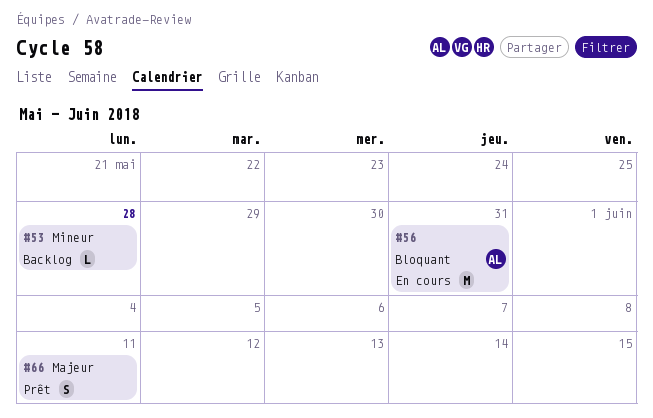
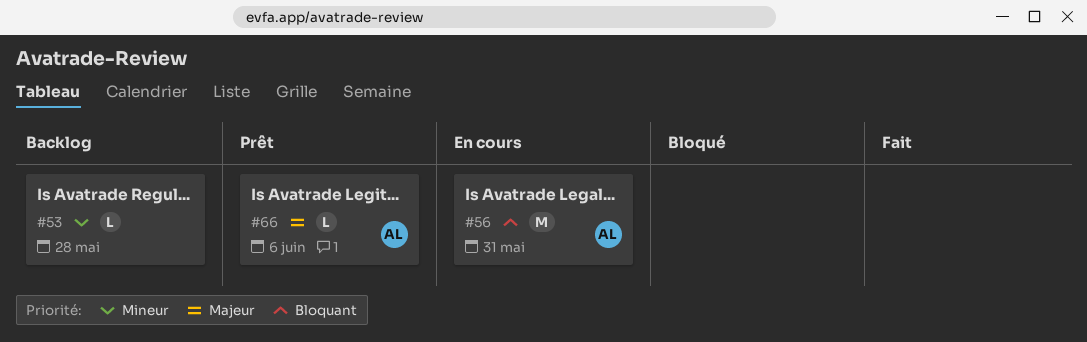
#66, owner: none -> AL
#66, estimate: S -> L
#66, due: Jun 11 -> Jun 6

